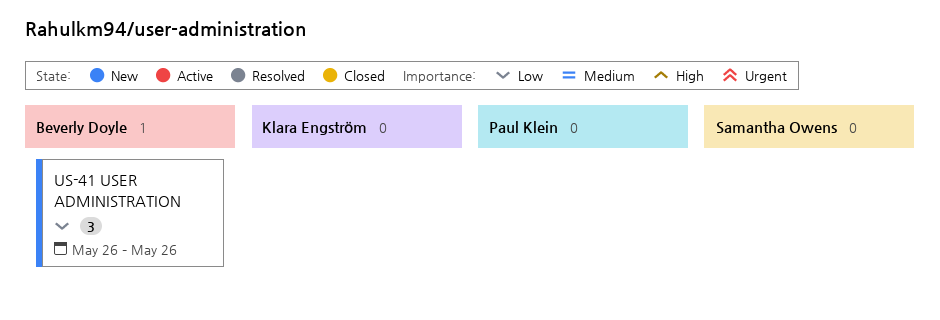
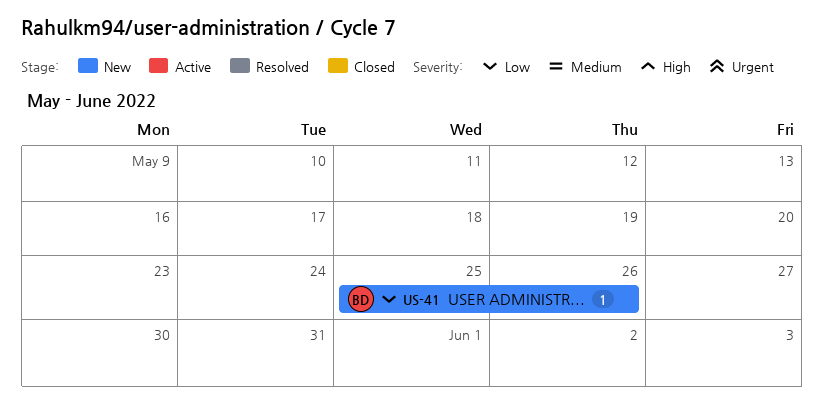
US-41, estimate: 3 -> 1
US-41, start: May 26 -> May 25

